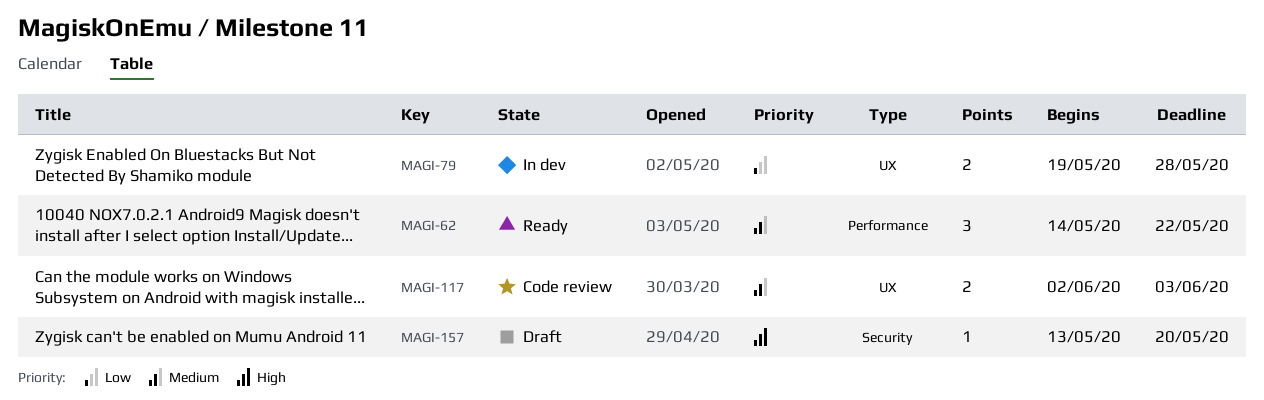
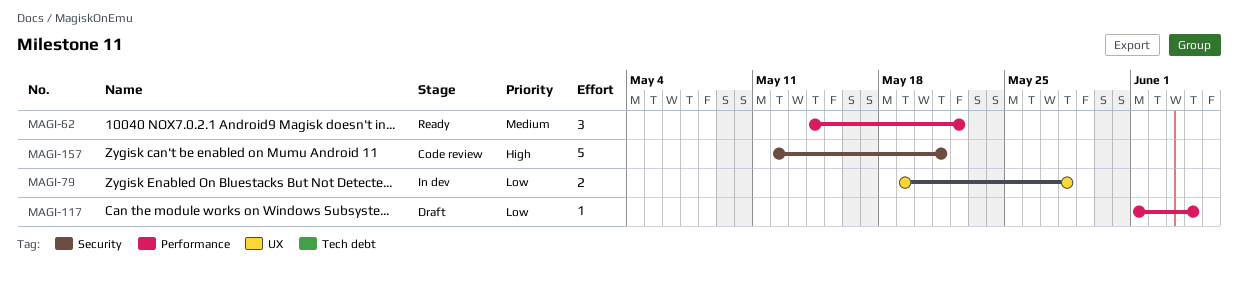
MAGI-117, status: Code review -> Draft
MAGI-117, priority: Medium -> Low
MAGI-117, label: UX -> Performance
MAGI-117, estimate: 2 -> 1
MAGI-117, start: Jun 2 -> Jun 1
MAGI-117, due: Jun 3 -> Jun 4
MAGI-157, status: Draft -> Code review
MAGI-157, estimate: 1 -> 5
MAGI-157, start: May 13 -> May 12
MAGI-157, due: May 20 -> May 21

